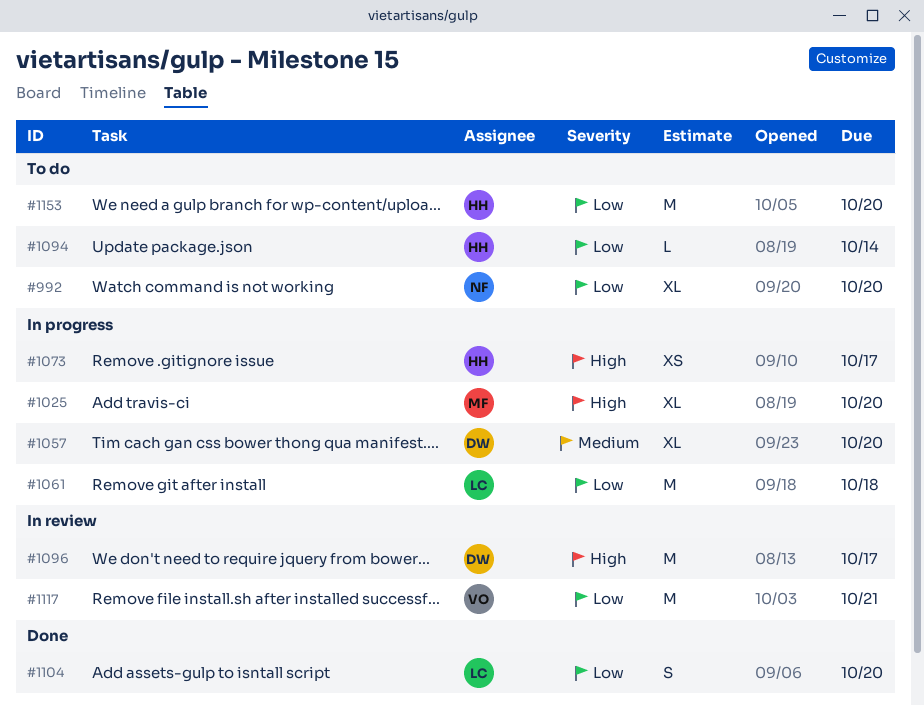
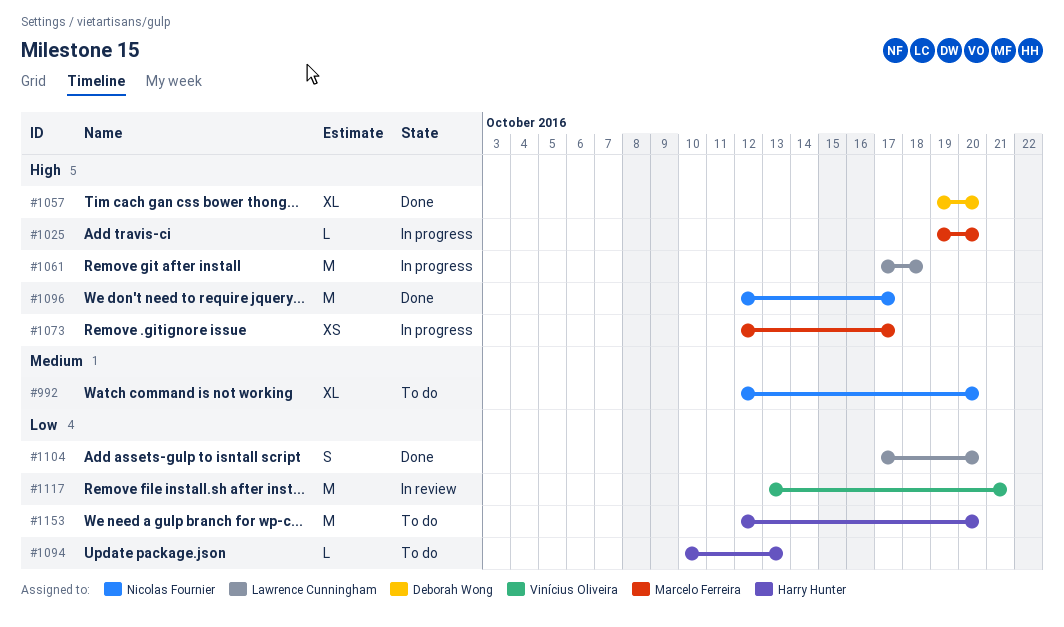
#992, priority: Low -> Medium
#1025, estimate: XL -> L
#1057, status: In progress -> Done
#1057, priority: Medium -> High
#1061, priority: Low -> High
#1073, owner: Harry Hunter -> Marcelo Ferreira
#1094, due: Oct 14 -> Oct 13
#1096, status: In review -> Done
#1096, owner: Deborah Wong -> Nicolas Fournier

